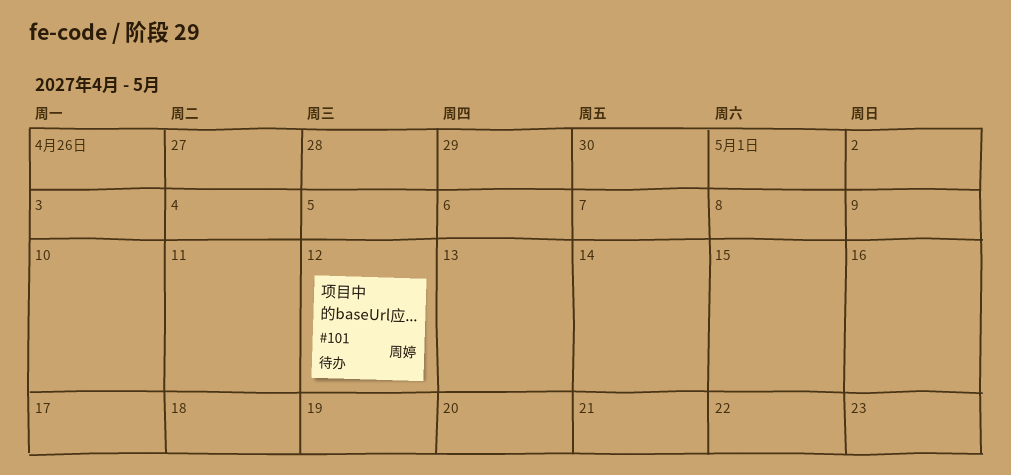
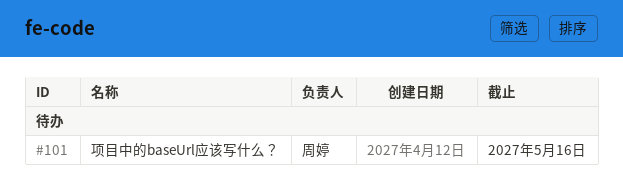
#101, due: May 12 -> May 16

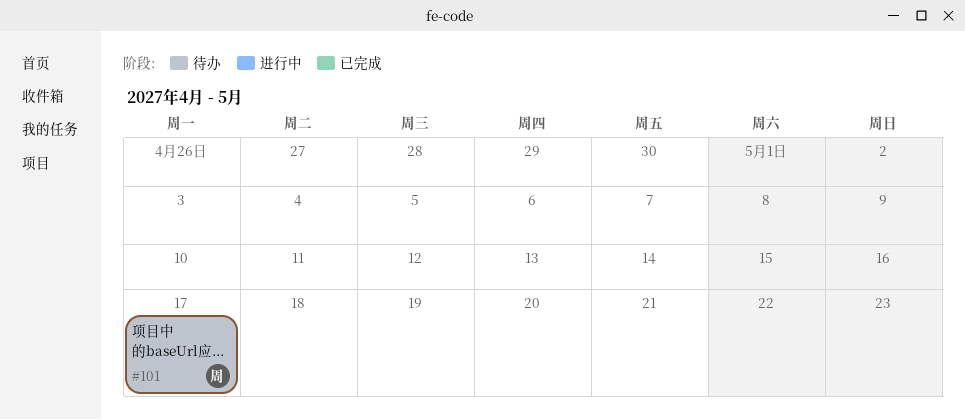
#101, due: May 16 -> May 17

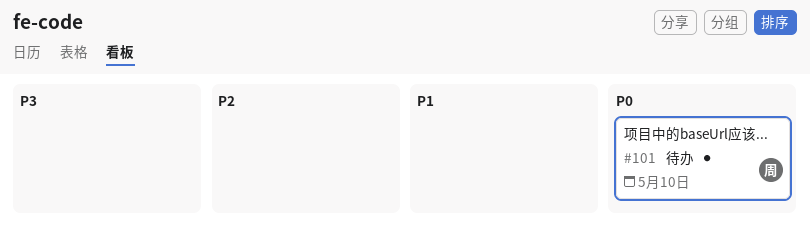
#101, due: May 17 -> May 10

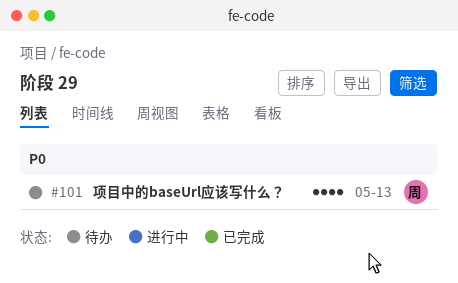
#101, estimate: 1 -> 4
#101, due: May 10 -> May 13

